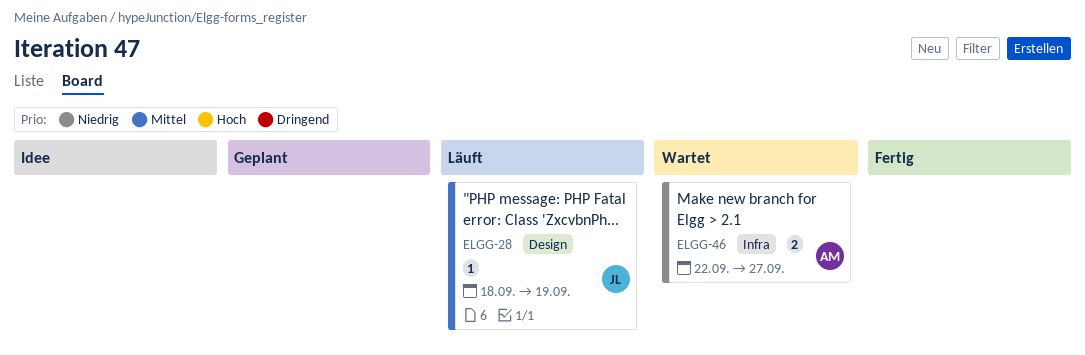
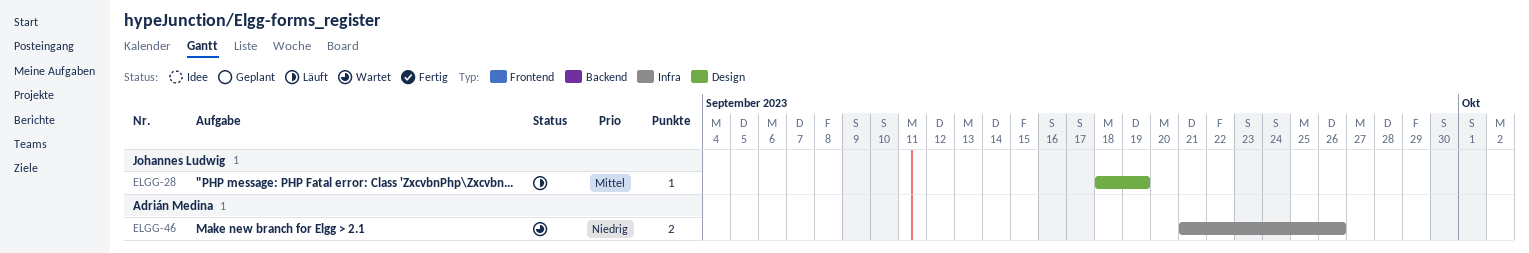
ELGG-46, start: Sep 22 -> Sep 21
ELGG-46, due: Sep 27 -> Sep 26

